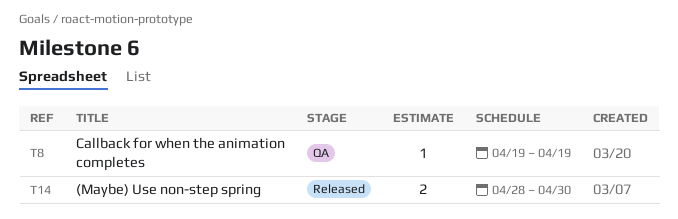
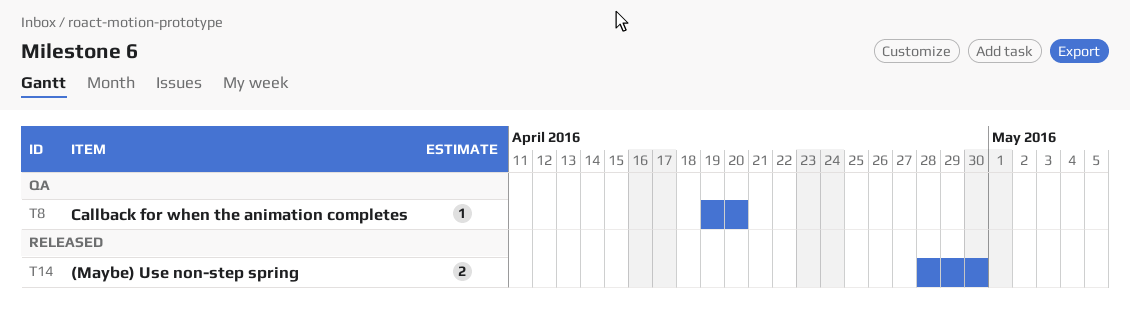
T8, due: Apr 19 -> Apr 20

